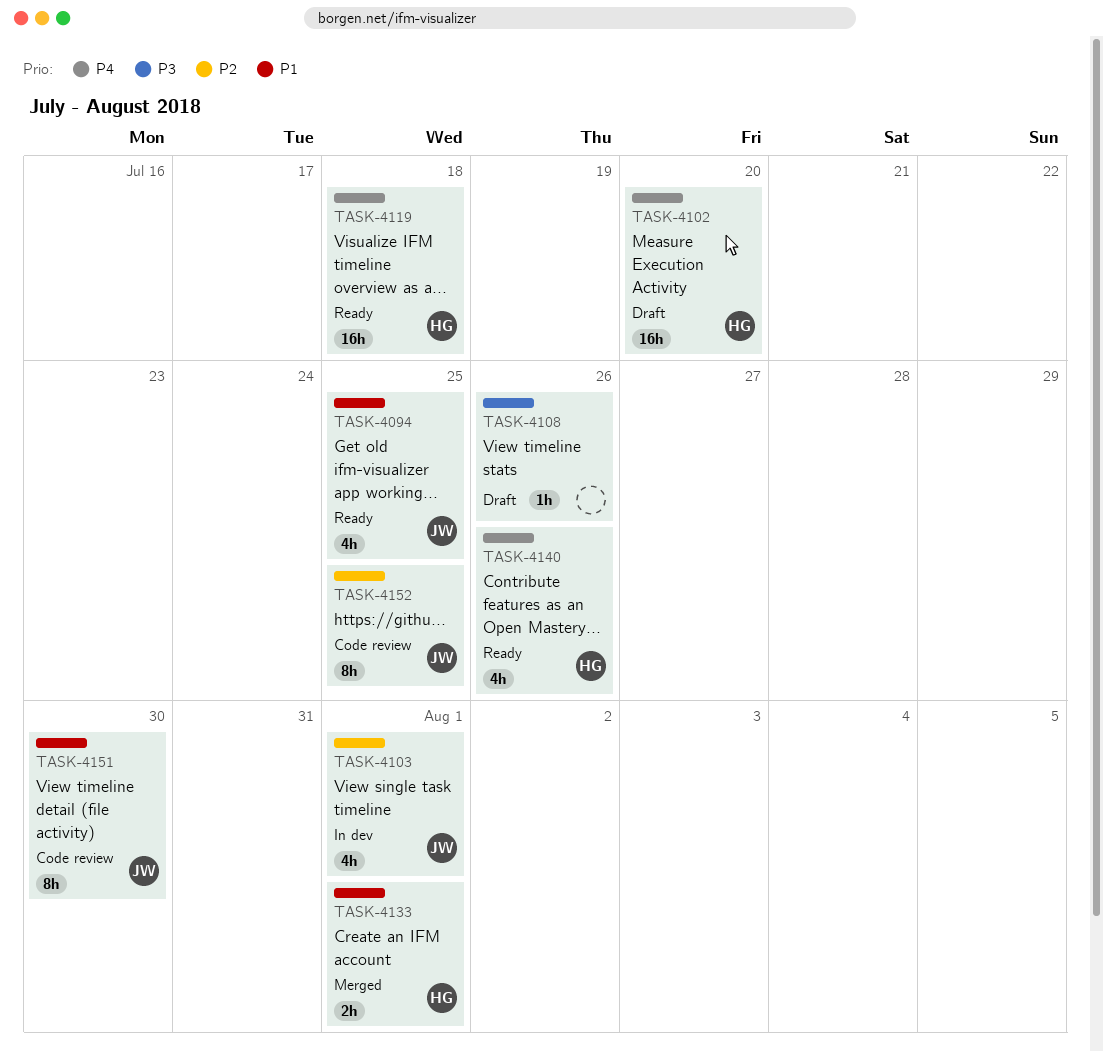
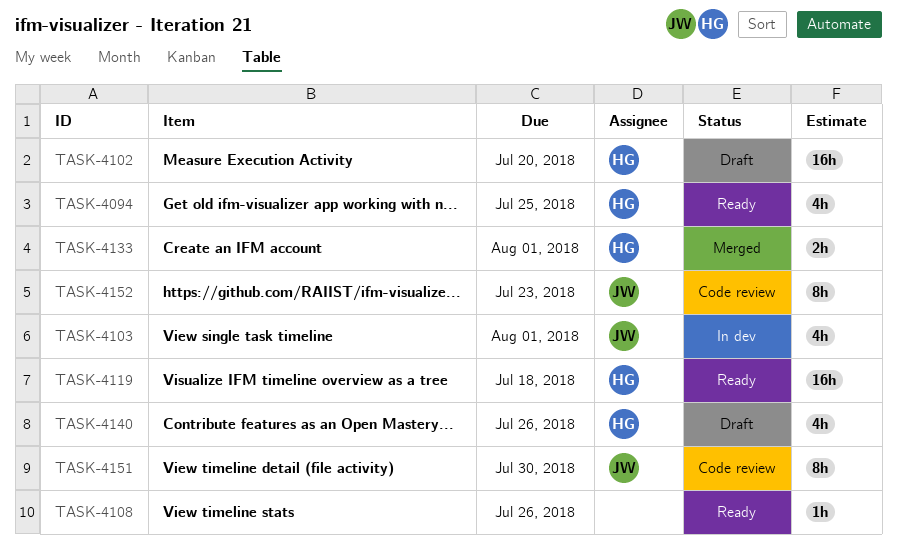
TASK-4094, owner: JW -> HG
TASK-4108, status: Draft -> Ready
TASK-4140, status: Ready -> Draft
TASK-4152, due: Jul 25 -> Jul 23

